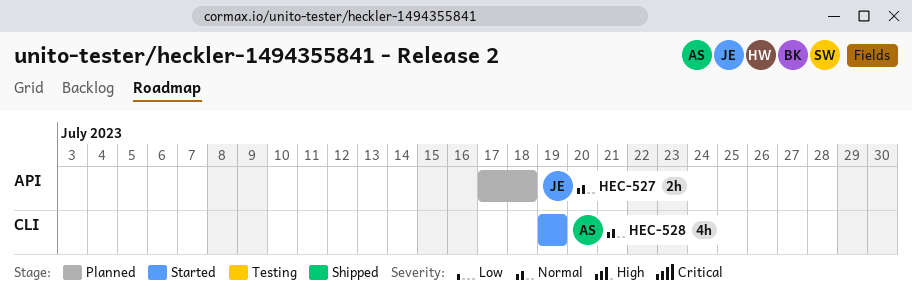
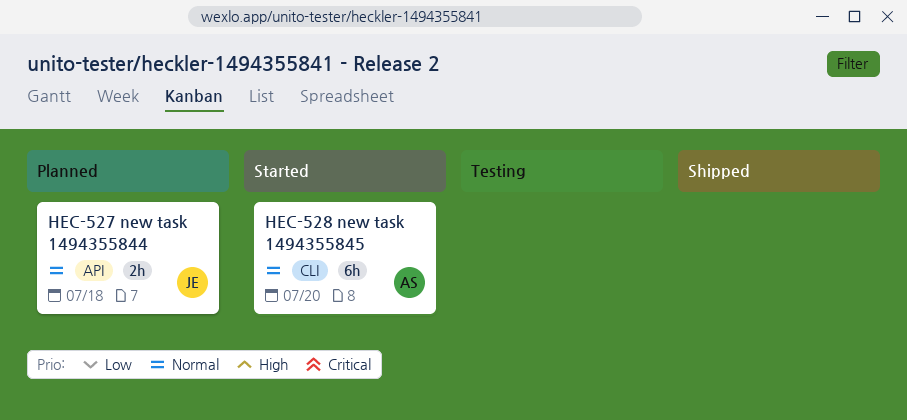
HEC-528, estimate: 4h -> 6h
HEC-528, due: Jul 19 -> Jul 20

